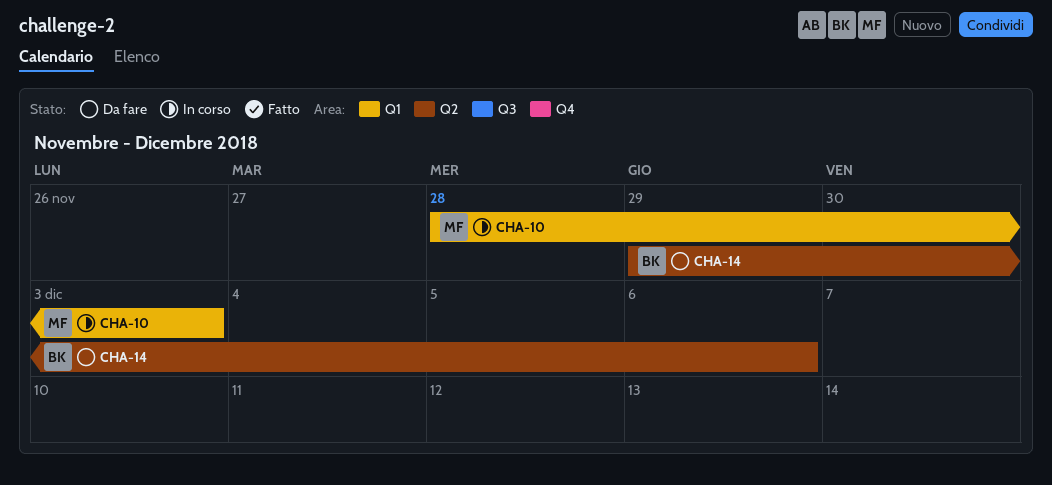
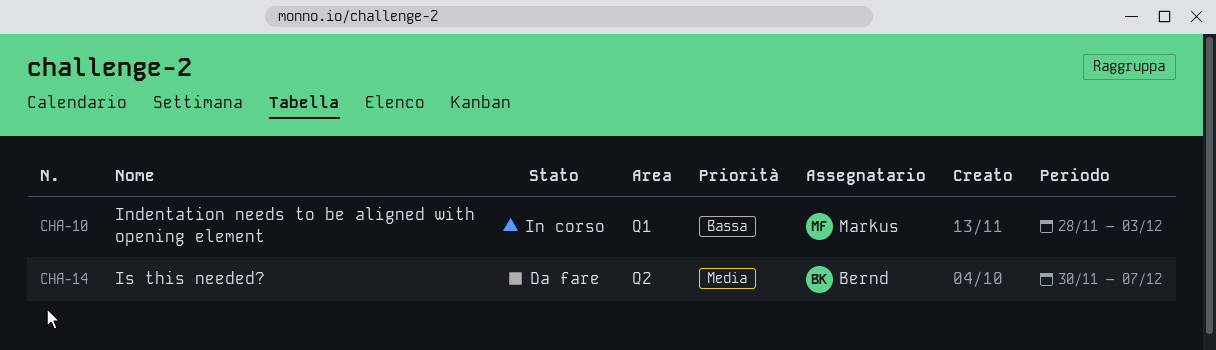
CHA-14, start: Nov 29 -> Nov 30
CHA-14, due: Dec 6 -> Dec 7

